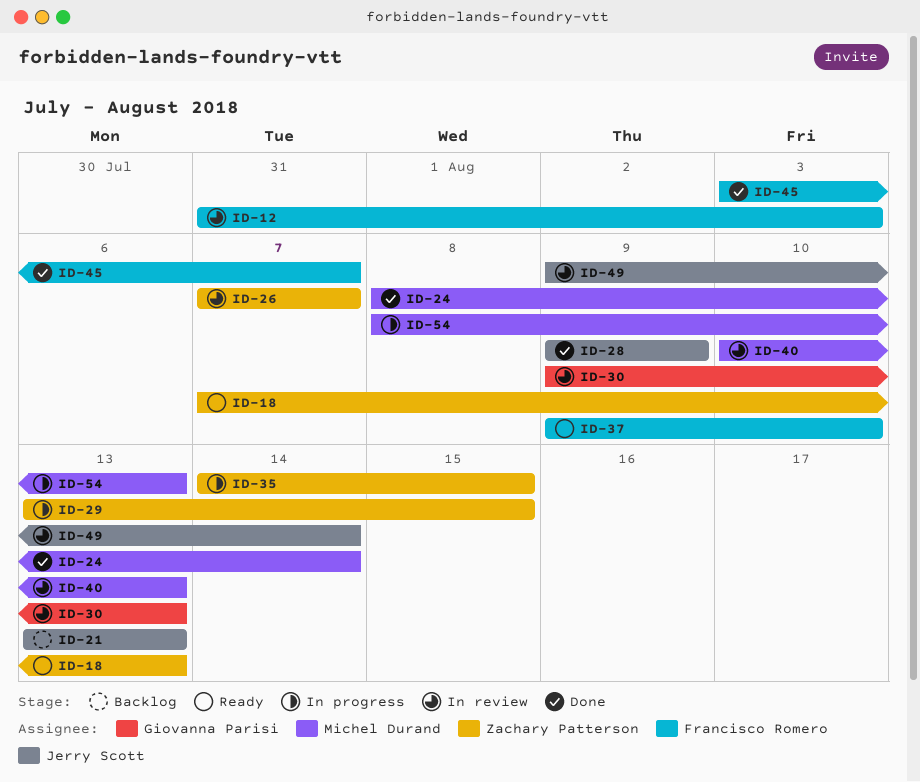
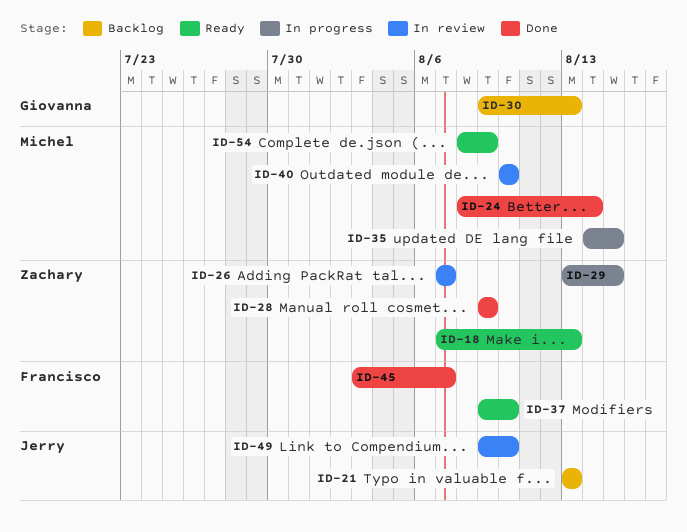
ID-12: present -> none
ID-28, owner: Jerry Scott -> Zachary Patterson
ID-30, status: In review -> Backlog
ID-35, owner: Zachary Patterson -> Michel Durand
ID-40, due: Aug 13 -> Aug 10
ID-49, due: Aug 14 -> Aug 10
ID-54, status: In progress -> Ready
ID-54, due: Aug 13 -> Aug 9

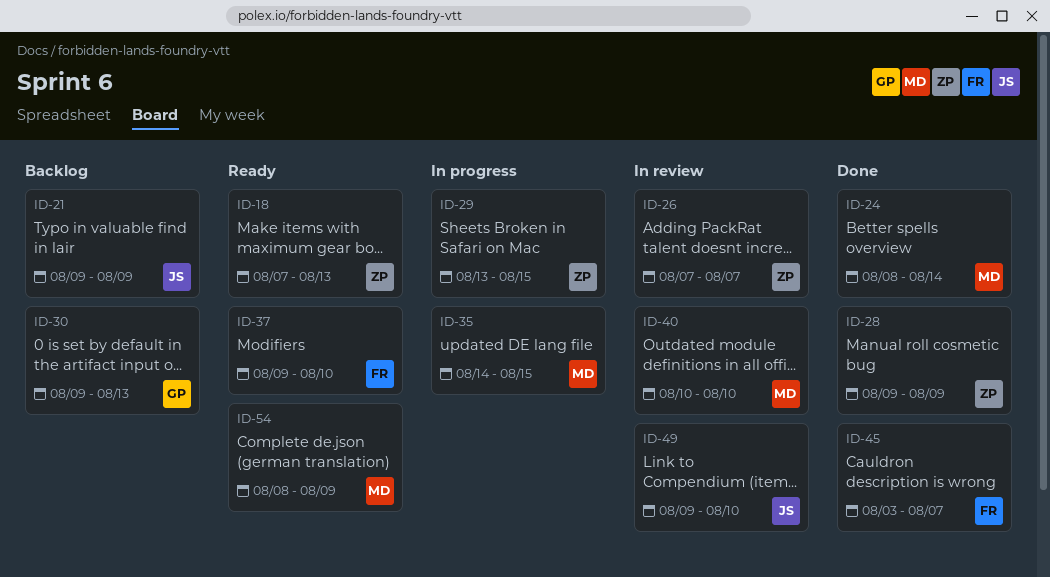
ID-21, start: Aug 13 -> Aug 9
ID-21, due: Aug 13 -> Aug 9

